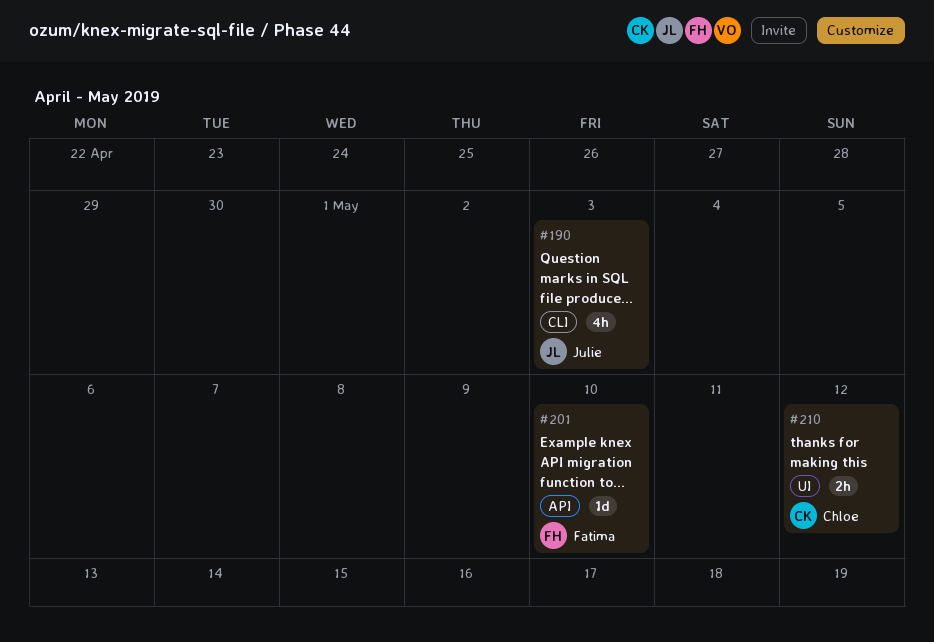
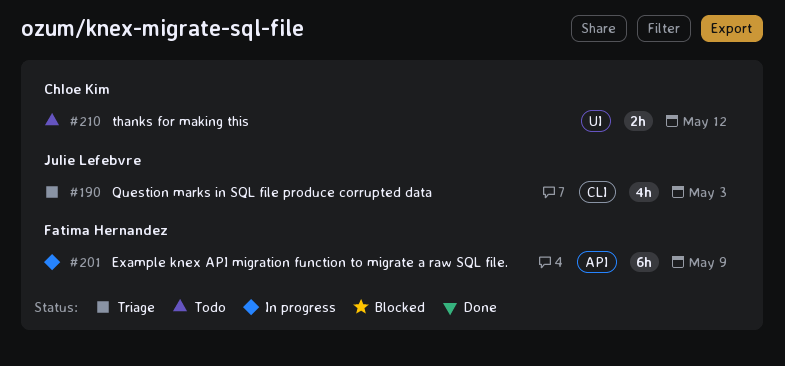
#201, estimate: 1d -> 6h
#201, due: May 10 -> May 9

